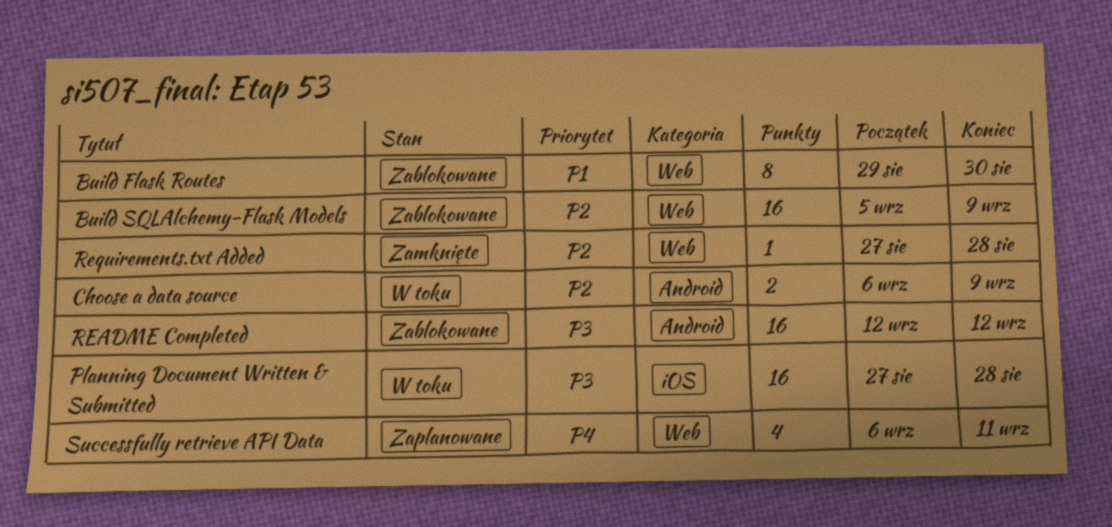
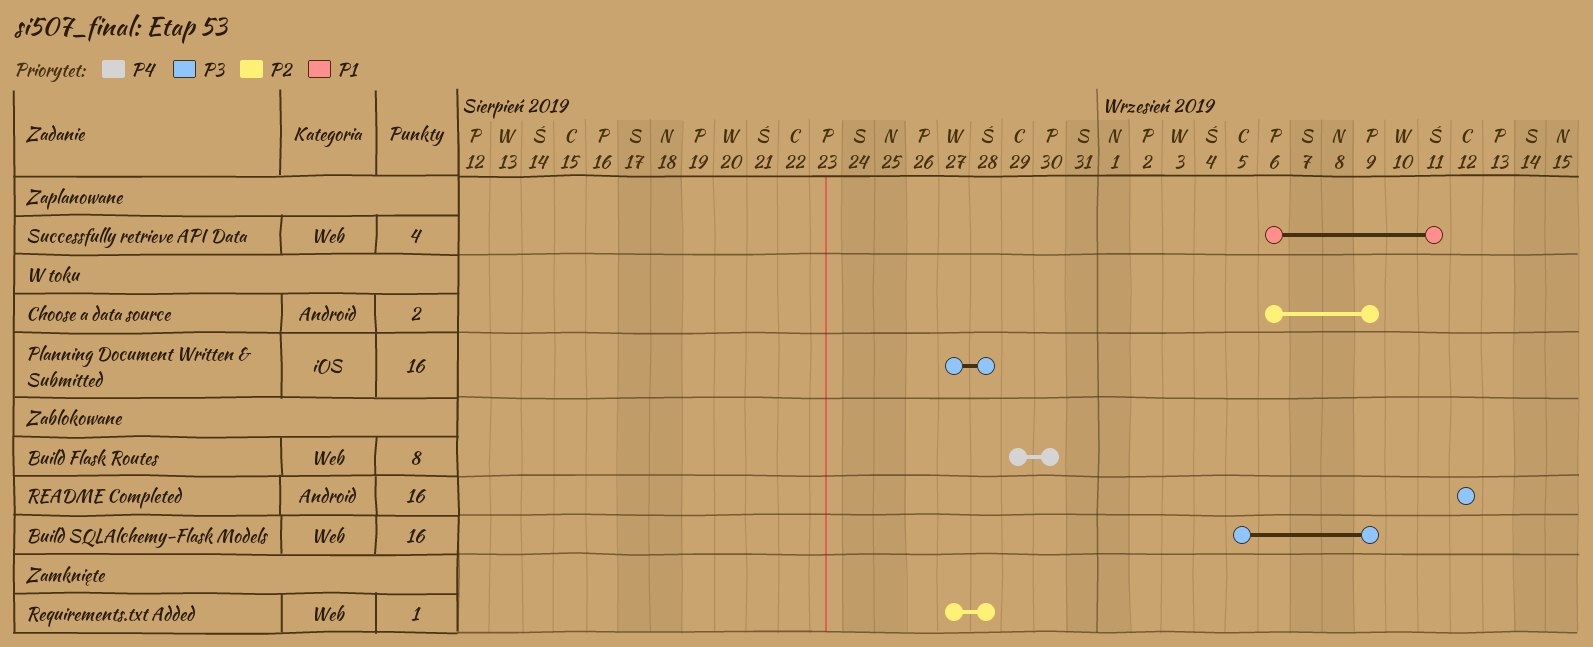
Build Flask Routes, priority: P1 -> P4
Build SQLAlchemy-Flask Models, priority: P2 -> P3
Successfully retrieve API Data, priority: P4 -> P1

